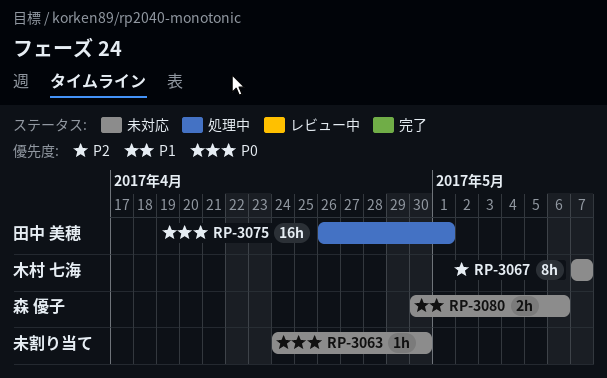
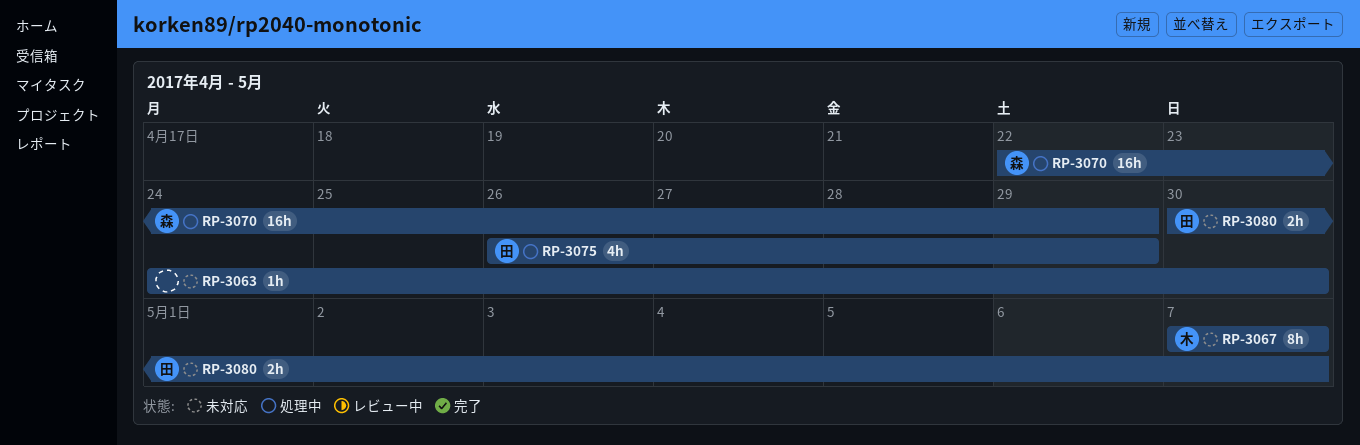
RP-3070: none -> present
RP-3075, estimate: 16h -> 4h
RP-3075, due: May 1 -> Apr 29
RP-3080, owner: 森 優子 -> 田中 美穂
RP-3080, due: May 6 -> May 7

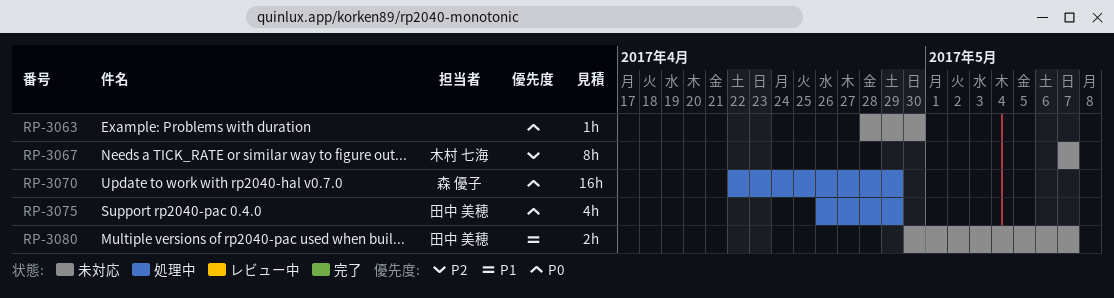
RP-3063, start: Apr 24 -> Apr 28

